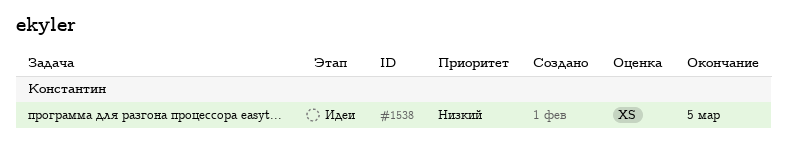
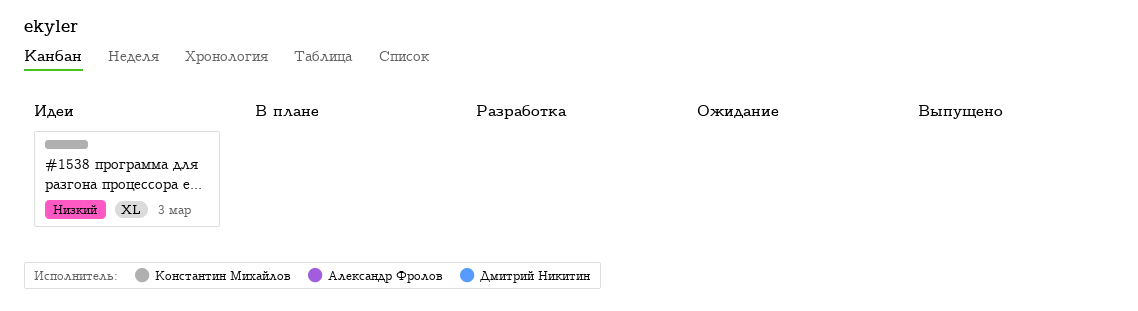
#1538, estimate: XS -> XL
#1538, due: Mar 5 -> Mar 3

